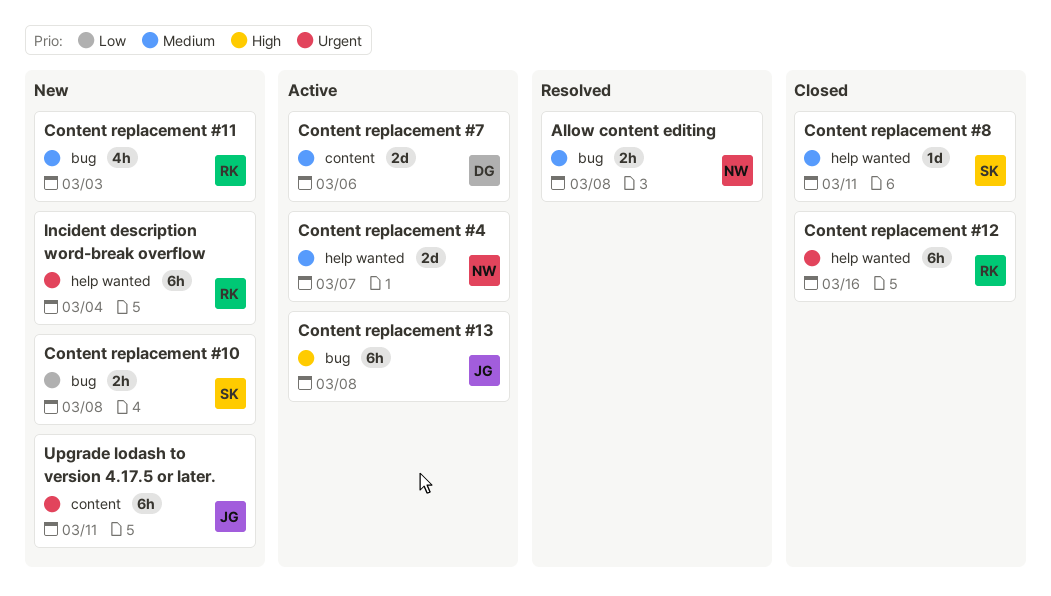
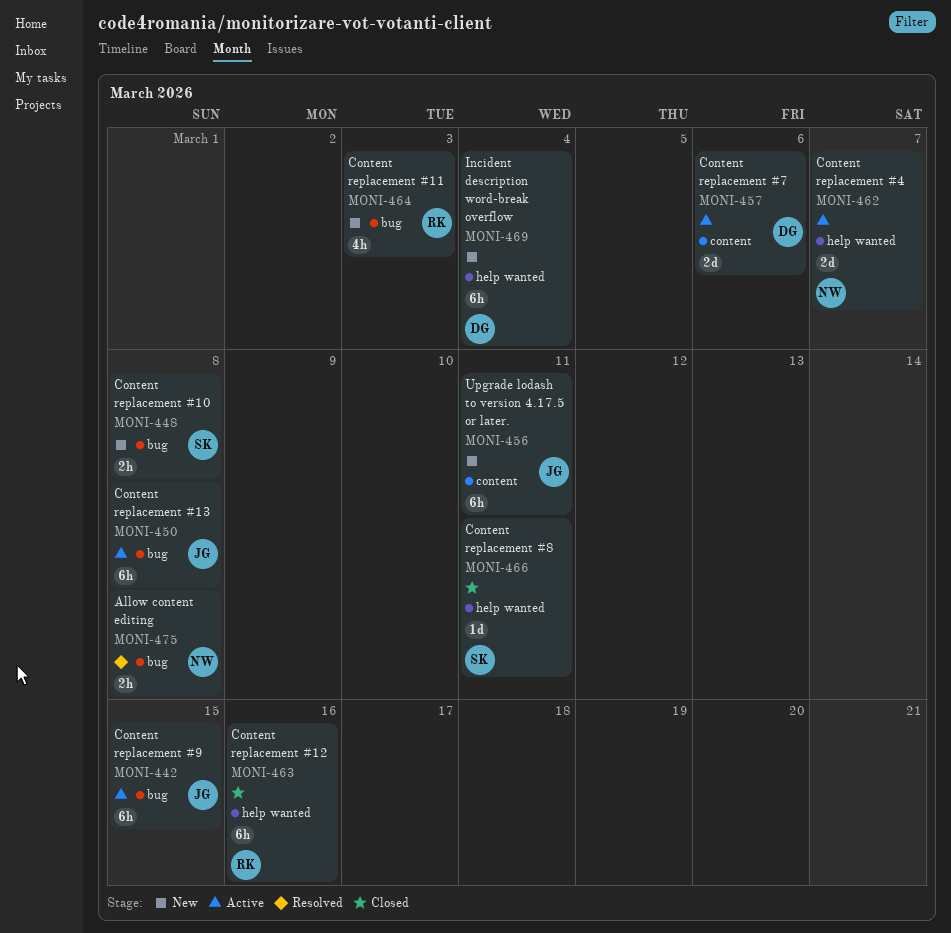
Content replacement #9: none -> present
Incident description word-break overflow, owner: RK -> DG

